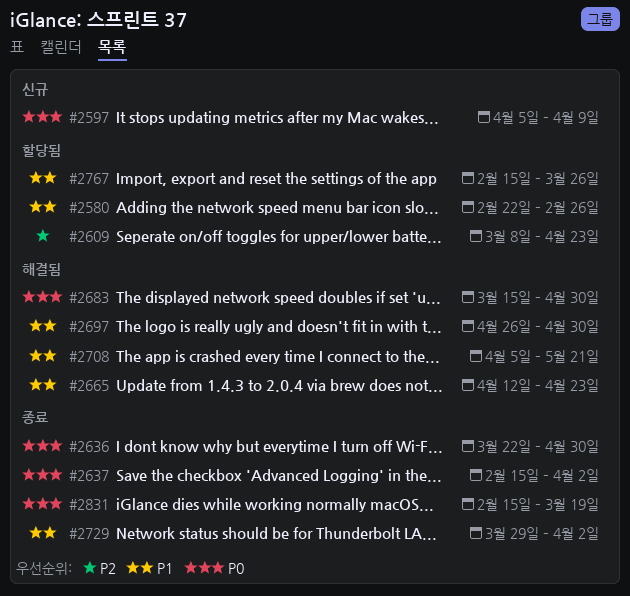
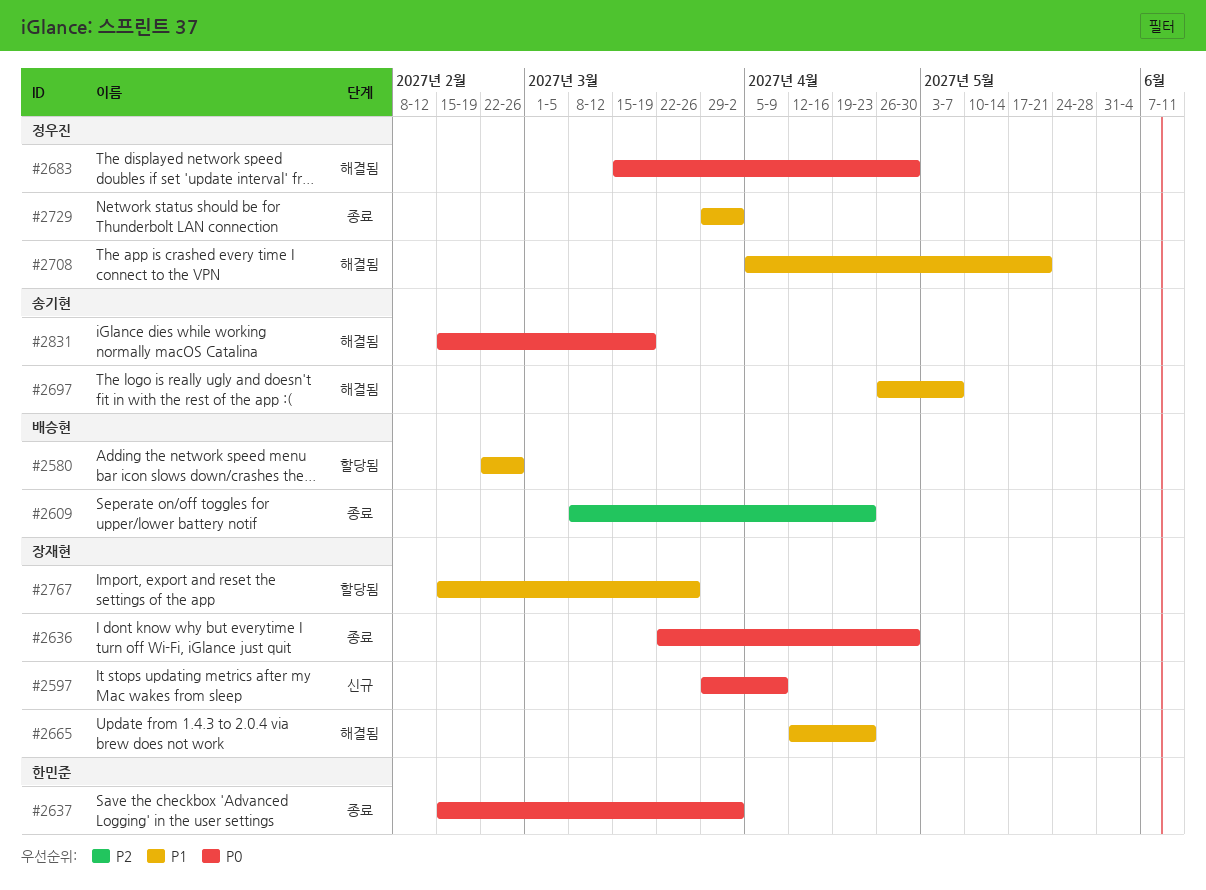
#2597, start: Apr 5 -> Mar 29
#2609, status: 할당됨 -> 종료
#2697, due: Apr 30 -> May 7
#2831, status: 종료 -> 해결됨

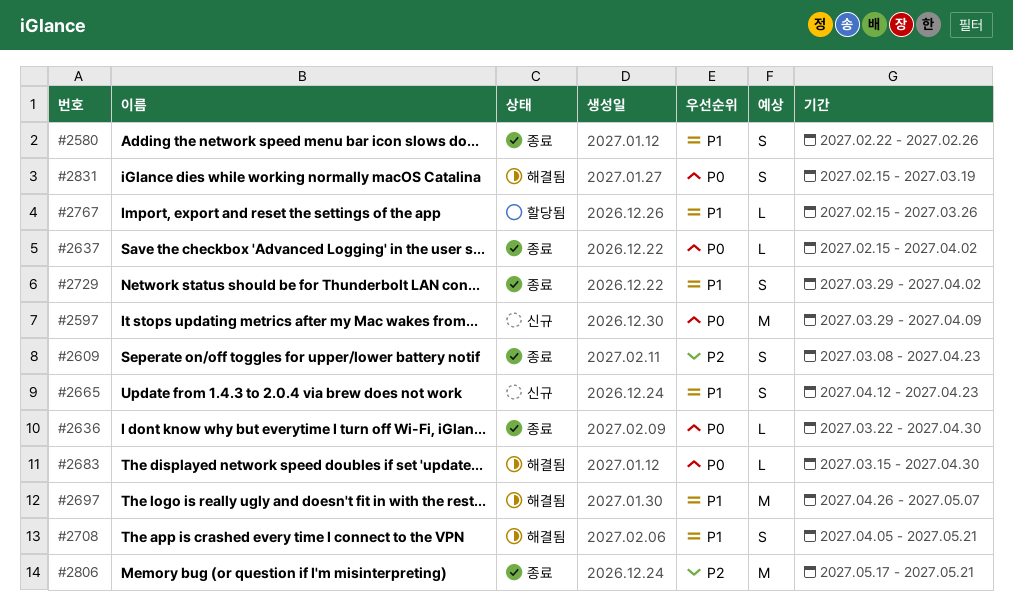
#2580, status: 할당됨 -> 종료
#2665, status: 해결됨 -> 신규
#2806: none -> present

